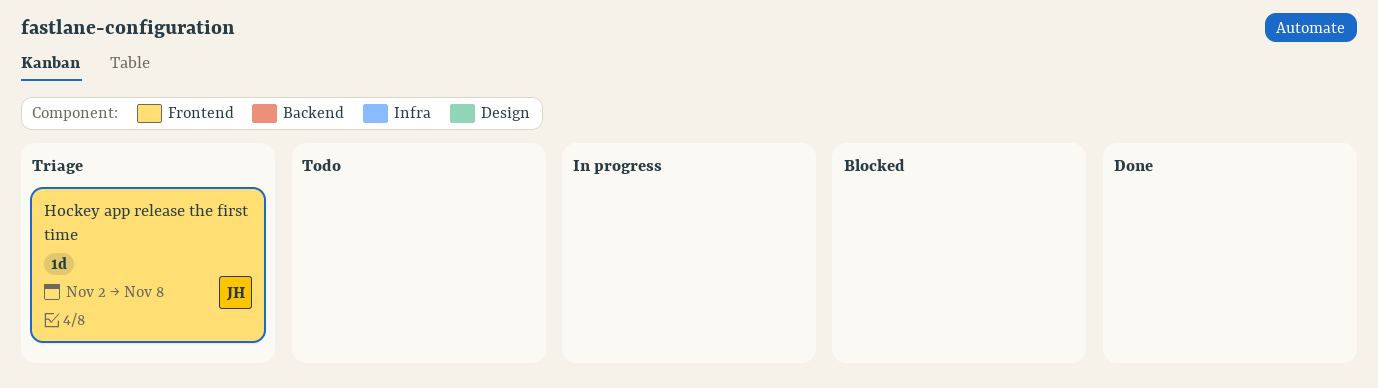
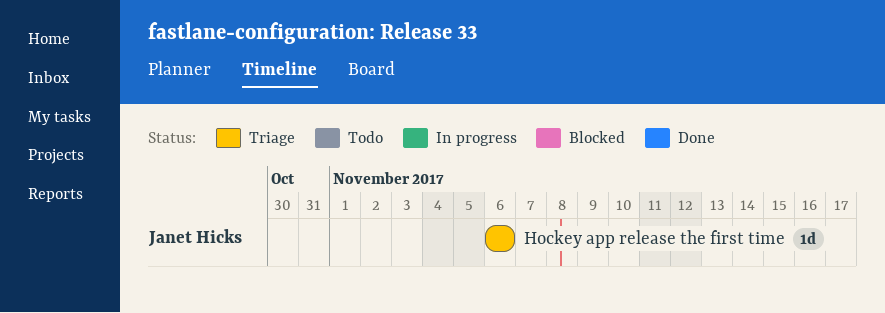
Hockey app release the first time, start: Nov 2 -> Nov 6
Hockey app release the first time, due: Nov 8 -> Nov 6

